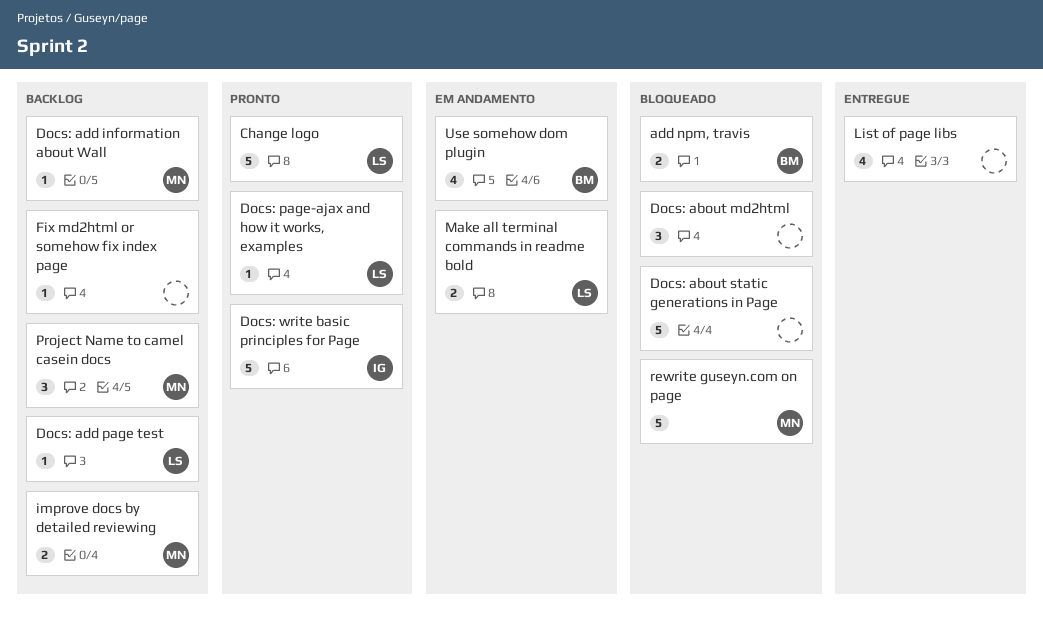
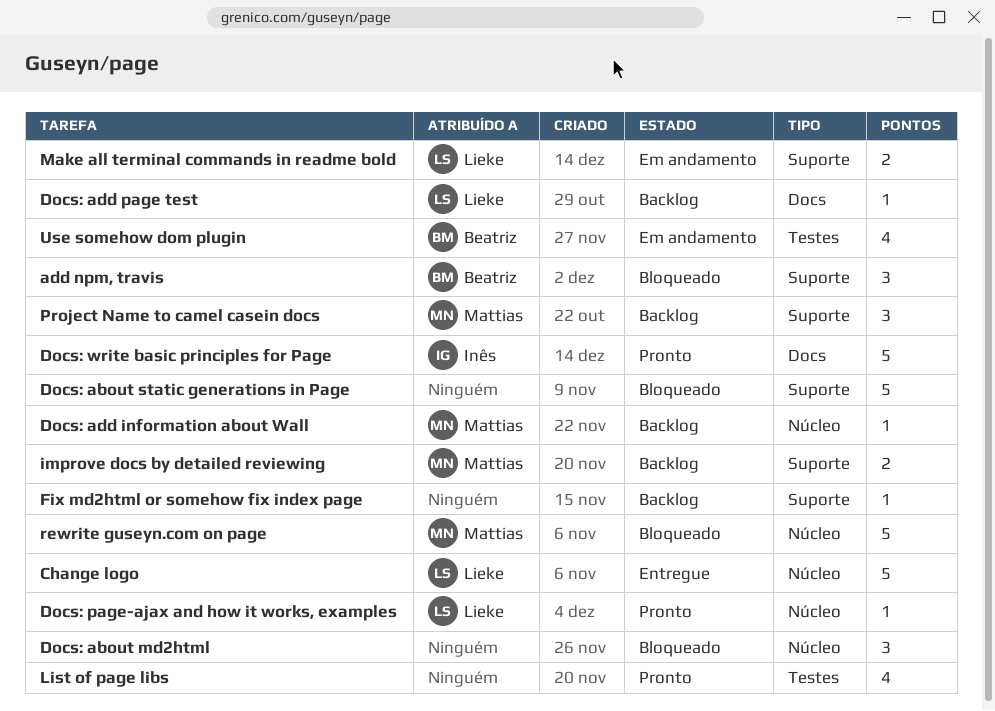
add npm, travis, estimate: 2 -> 3
Change logo, status: Pronto -> Entregue
List of page libs, status: Entregue -> Pronto

